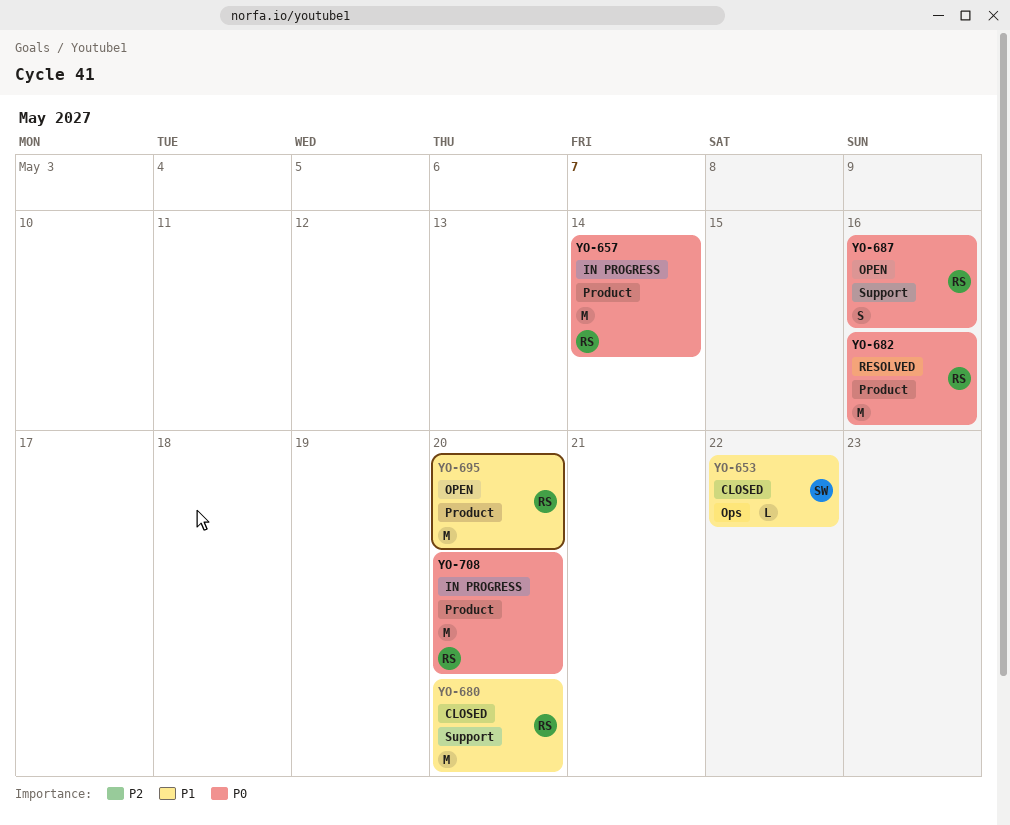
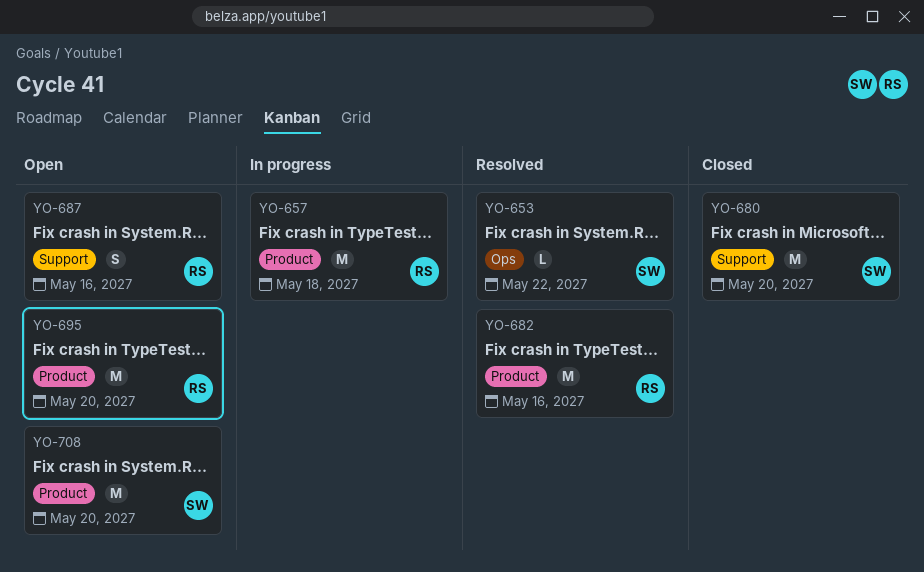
YO-653, status: Closed -> Resolved
YO-657, due: May 14 -> May 18
YO-680, owner: RS -> SW
YO-708, status: In progress -> Open
YO-708, owner: RS -> SW

